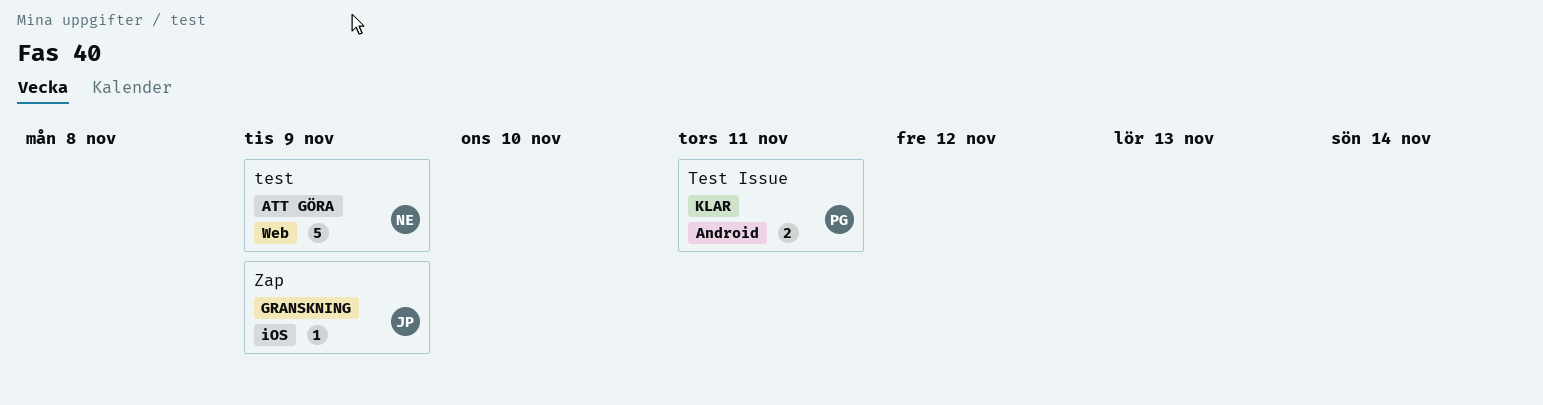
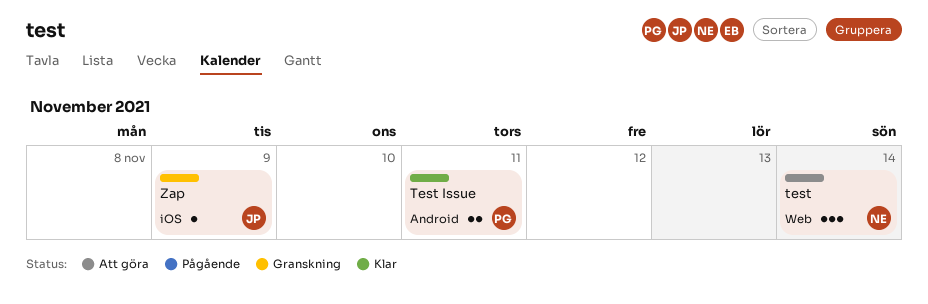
test, estimate: 5 -> 3
test, due: Nov 9 -> Nov 14

